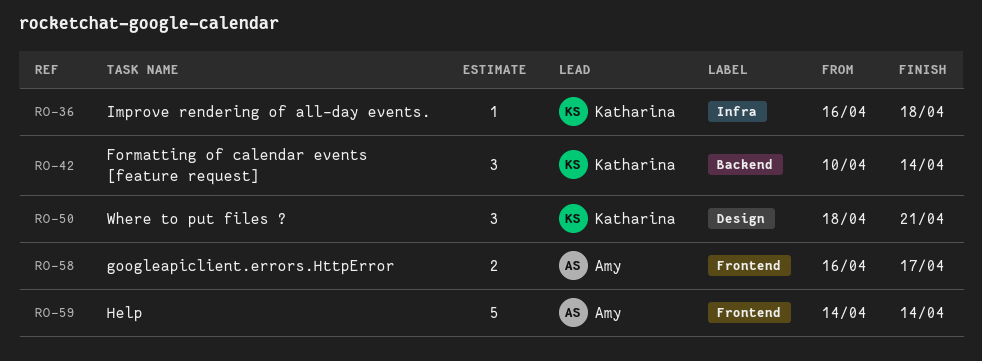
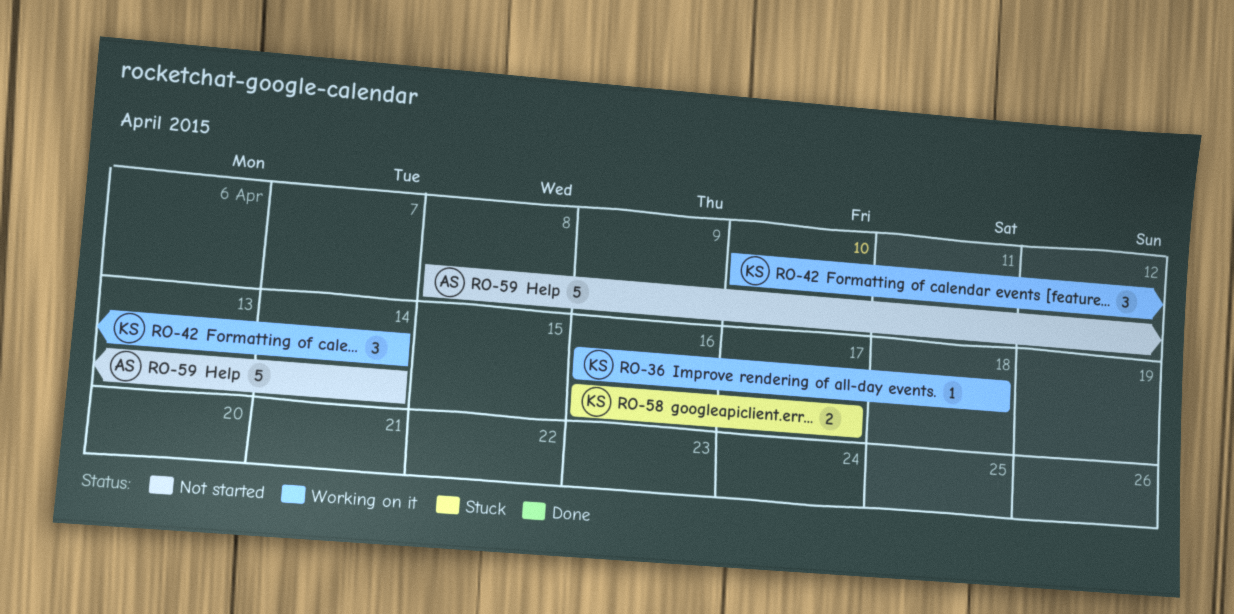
RO-50: present -> none
RO-58, owner: Amy -> Katharina
RO-59, start: Apr 14 -> Apr 8

